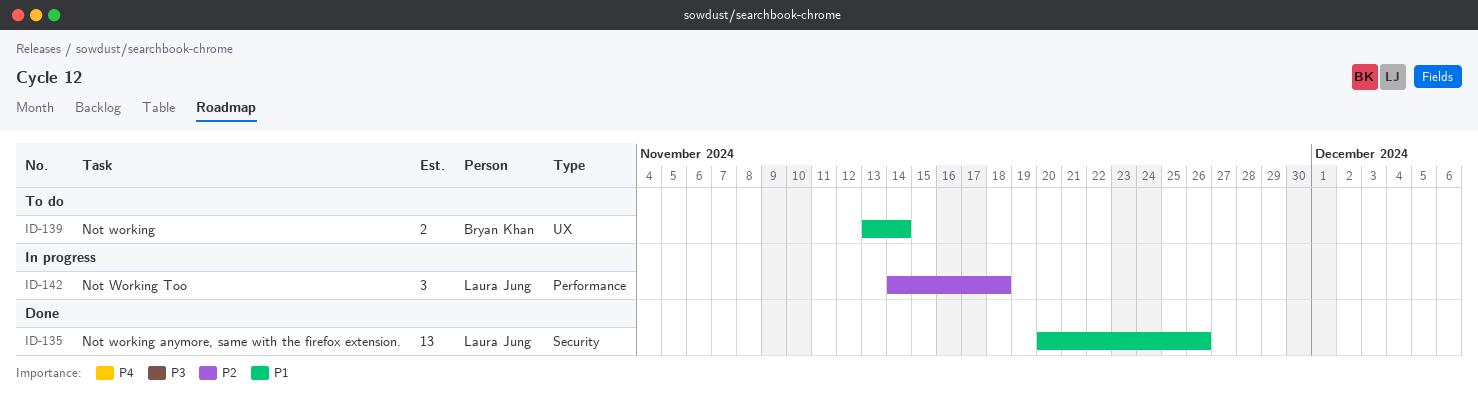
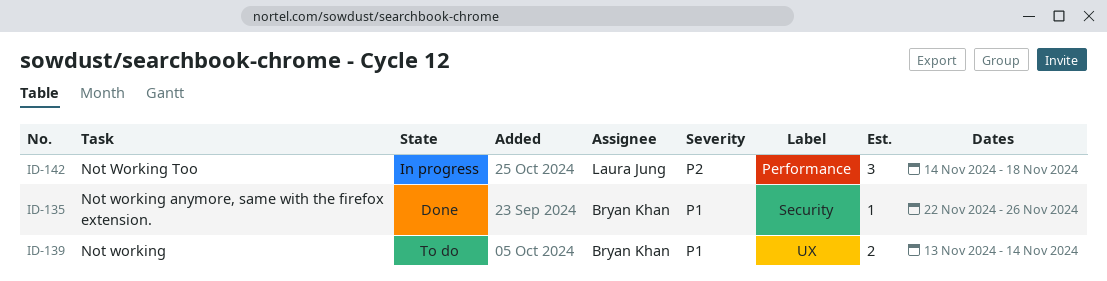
ID-135, owner: Laura Jung -> Bryan Khan
ID-135, estimate: 13 -> 1
ID-135, start: Nov 20 -> Nov 22

